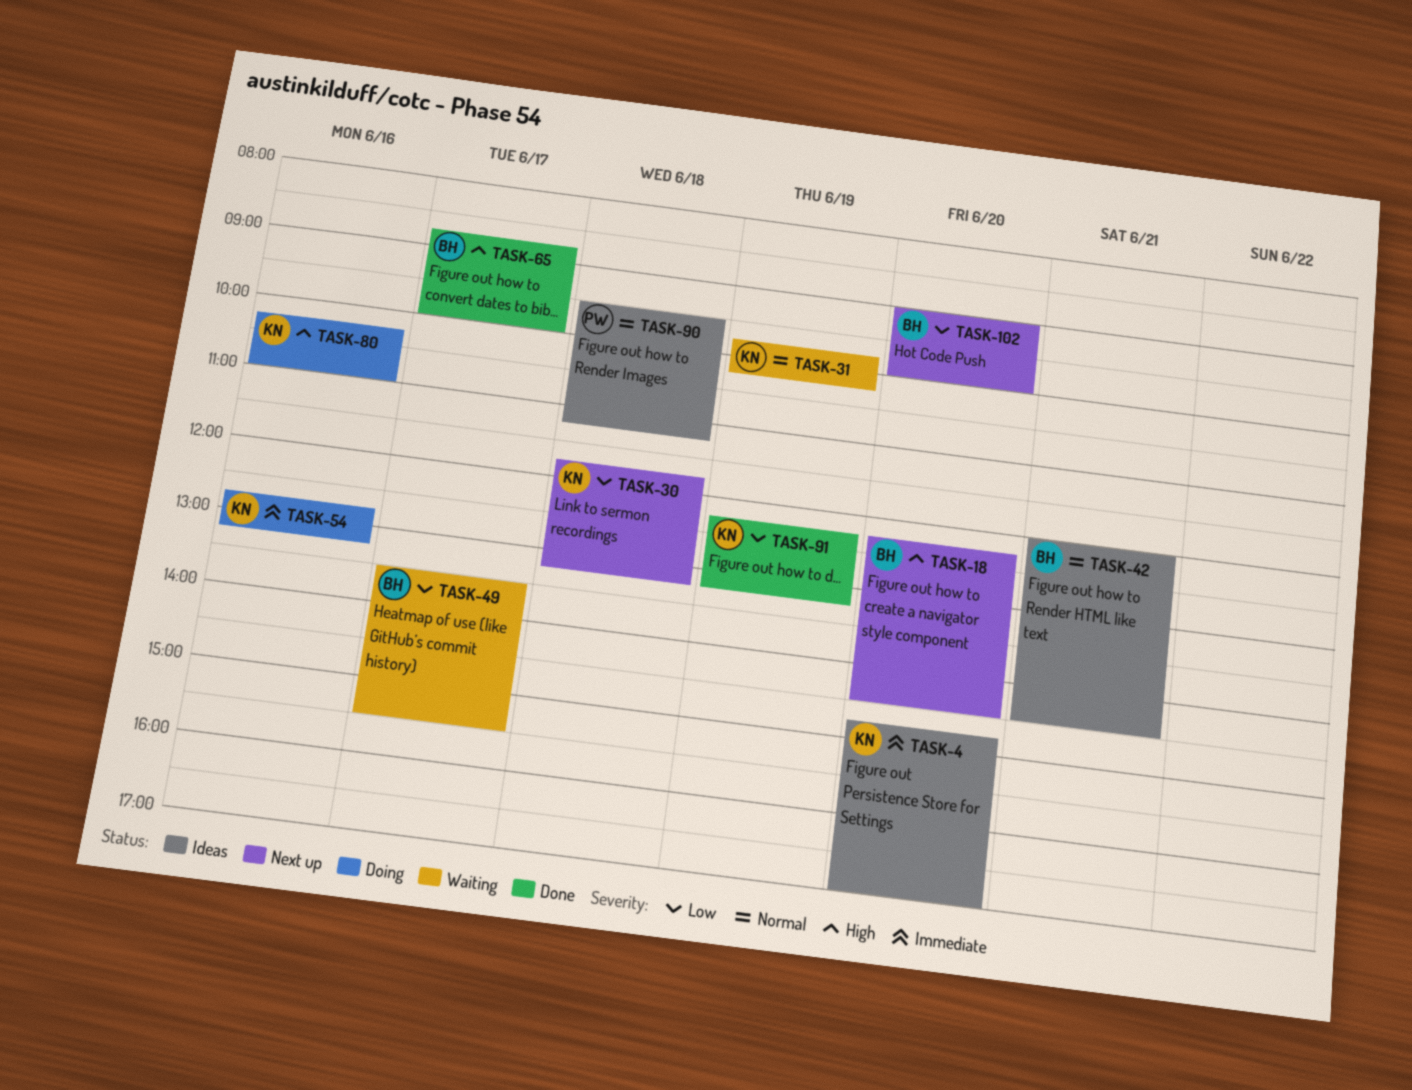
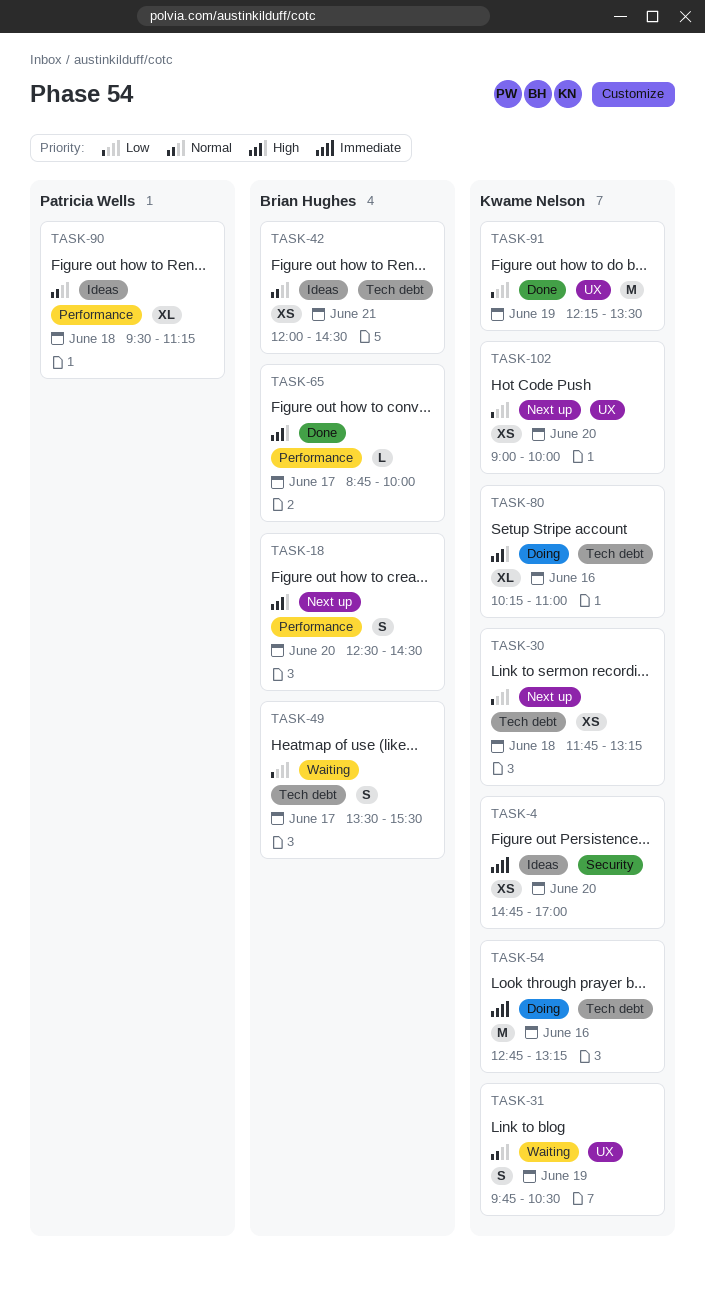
TASK-18, begins: 12:15 -> 12:30
TASK-31, ends: 10:15 -> 10:30
TASK-91, ends: 13:15 -> 13:30
TASK-102, owner: Brian Hughes -> Kwame Nelson

